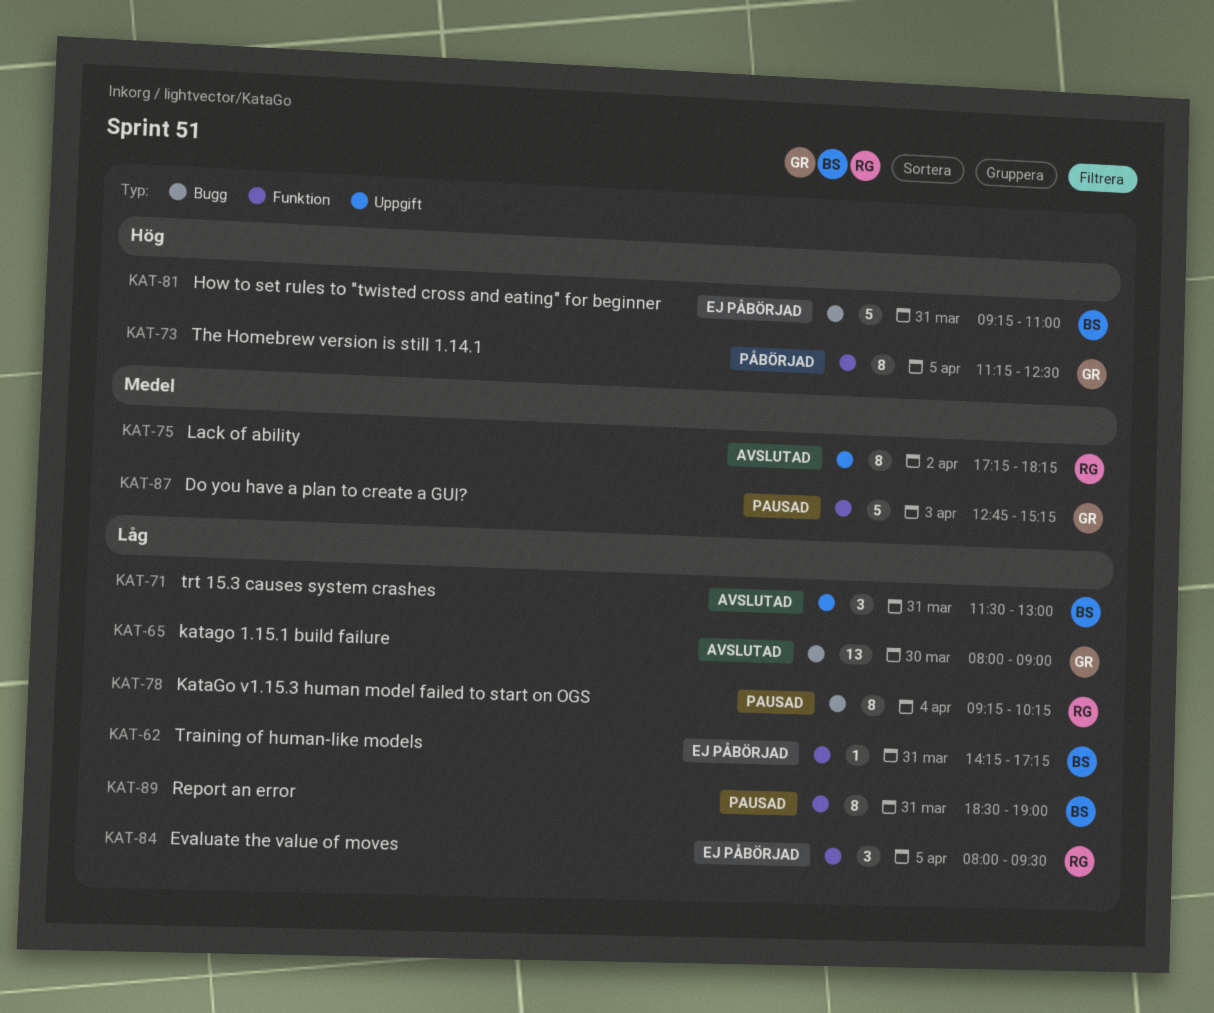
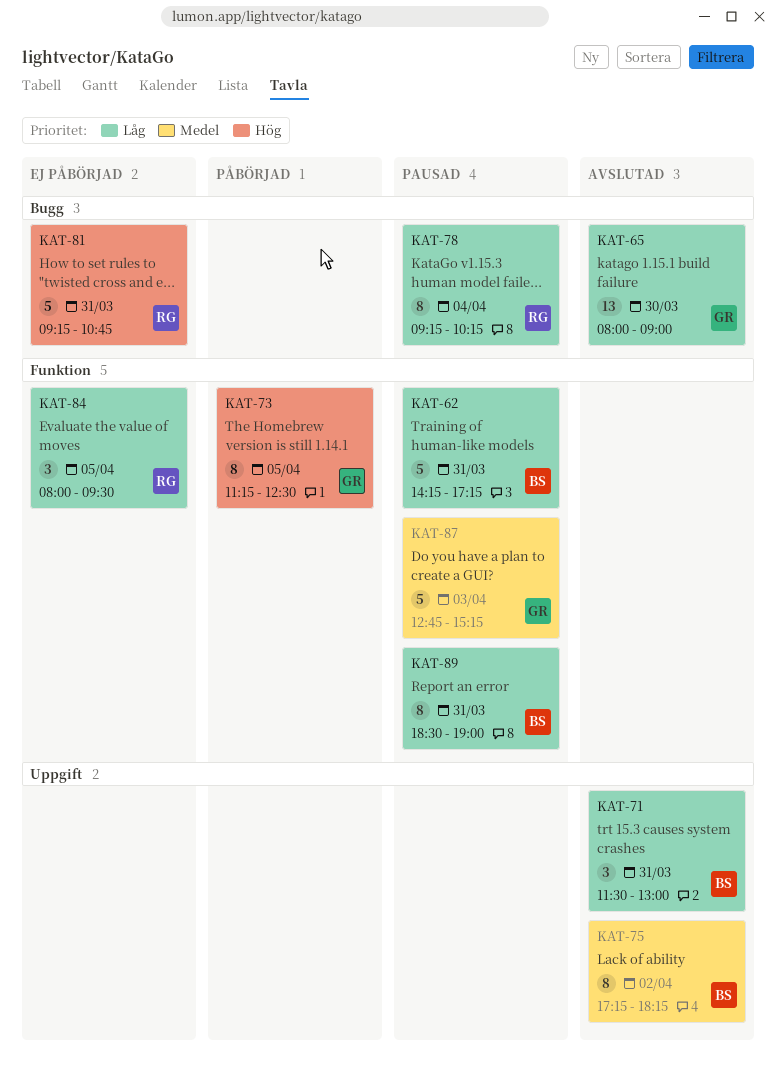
KAT-62, status: Ej påbörjad -> Pausad
KAT-62, estimate: 1 -> 5
KAT-75, owner: RG -> BS
KAT-81, owner: BS -> RG
KAT-81, ends: 11:00 -> 10:45

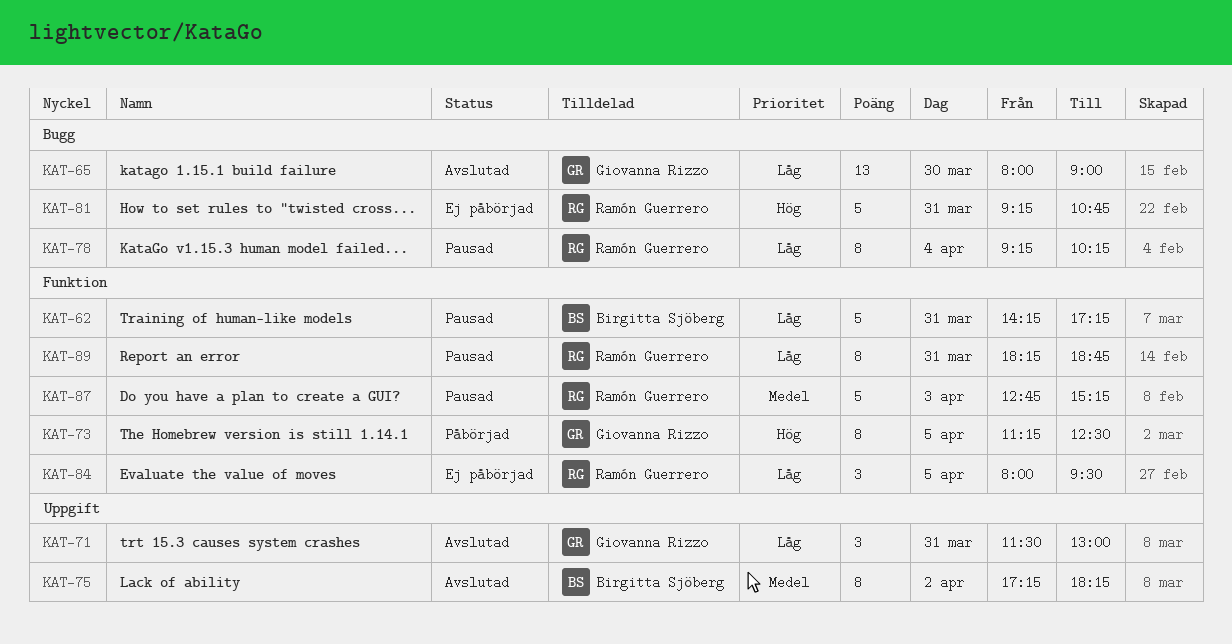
KAT-71, owner: Birgitta Sjöberg -> Giovanna Rizzo
KAT-87, owner: Giovanna Rizzo -> Ramón Guerrero
KAT-89, owner: Birgitta Sjöberg -> Ramón Guerrero
KAT-89, begins: 18:30 -> 18:15
KAT-89, ends: 19:00 -> 18:45

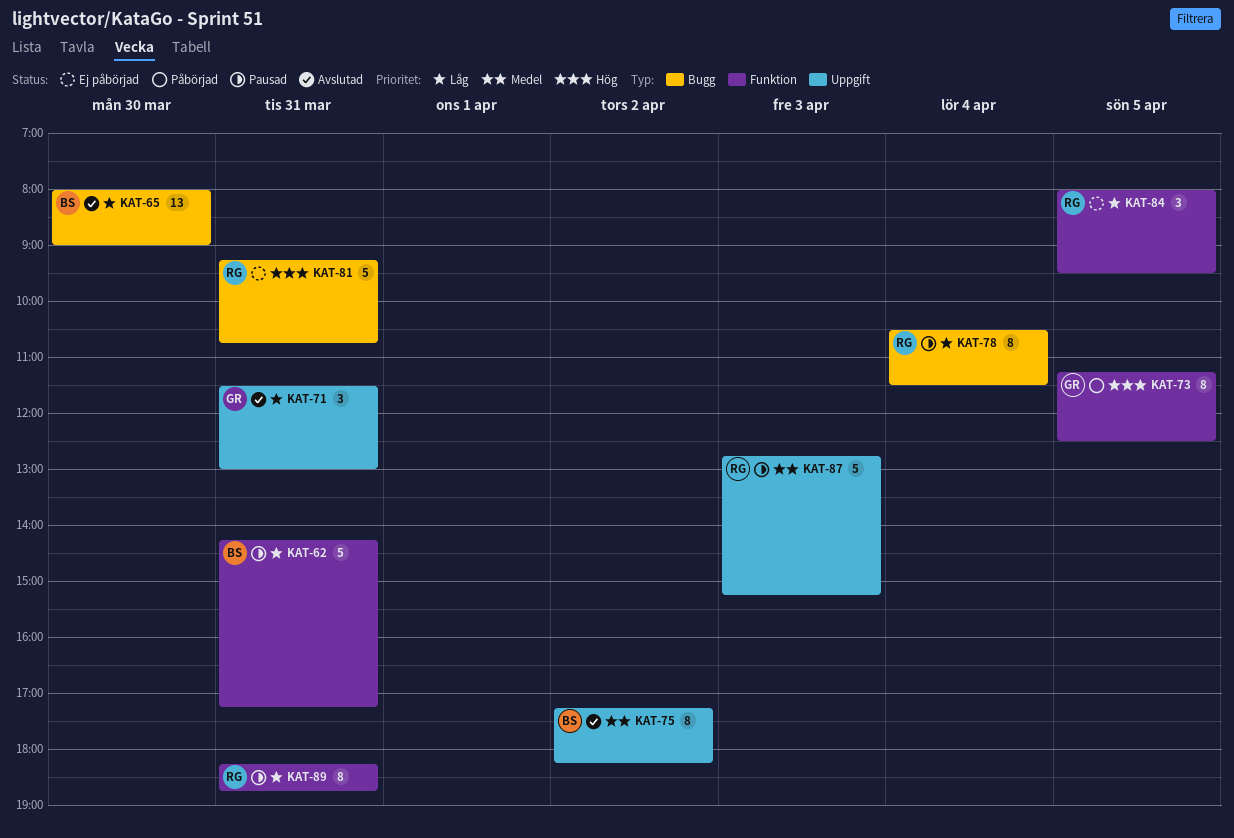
KAT-65, owner: Giovanna Rizzo -> Birgitta Sjöberg
KAT-78, begins: 09:15 -> 10:30
KAT-78, ends: 10:15 -> 11:30
KAT-87, label: Funktion -> Uppgift

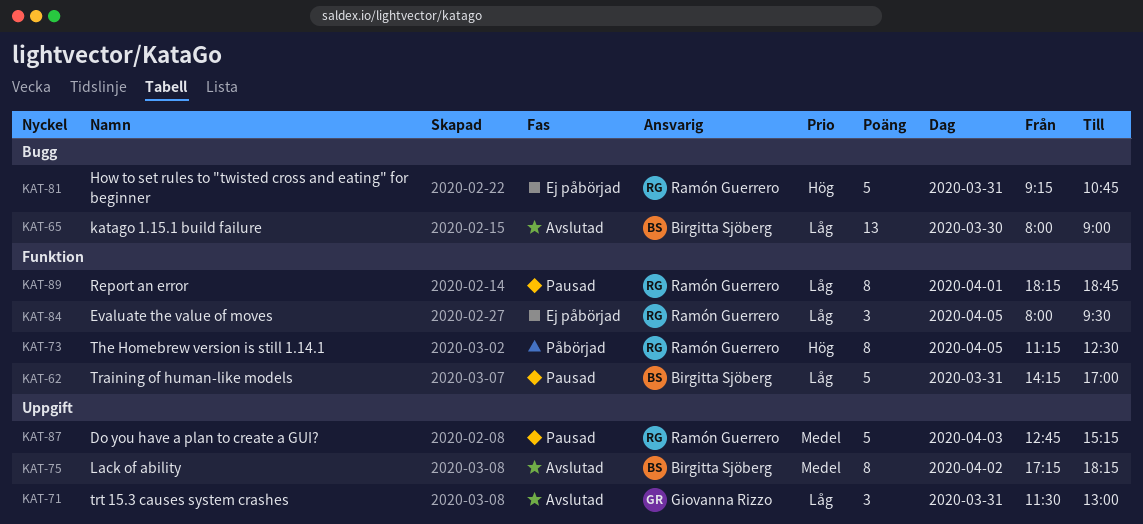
KAT-62, ends: 17:15 -> 17:00
KAT-73, owner: Giovanna Rizzo -> Ramón Guerrero
KAT-78: present -> none
KAT-89, day: Mar 31 -> Apr 1

